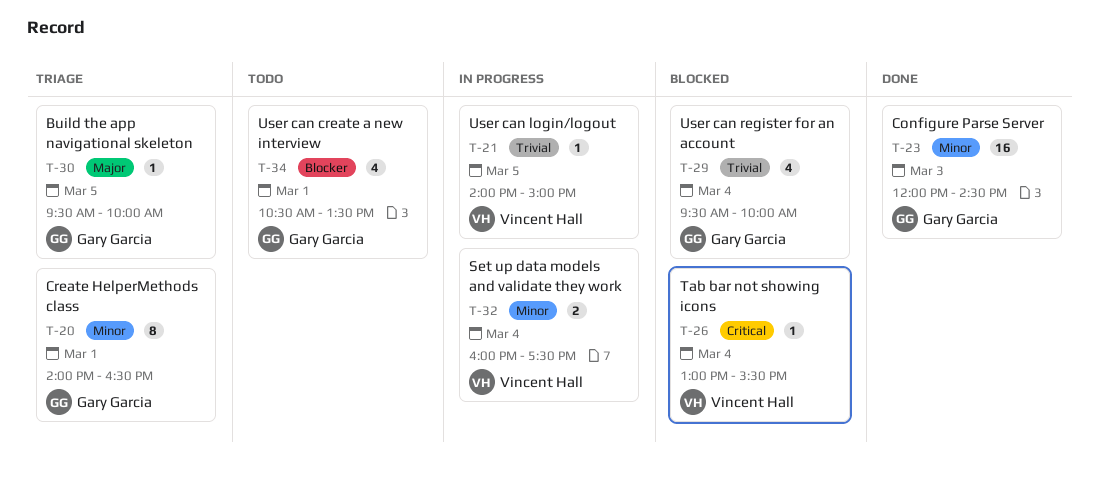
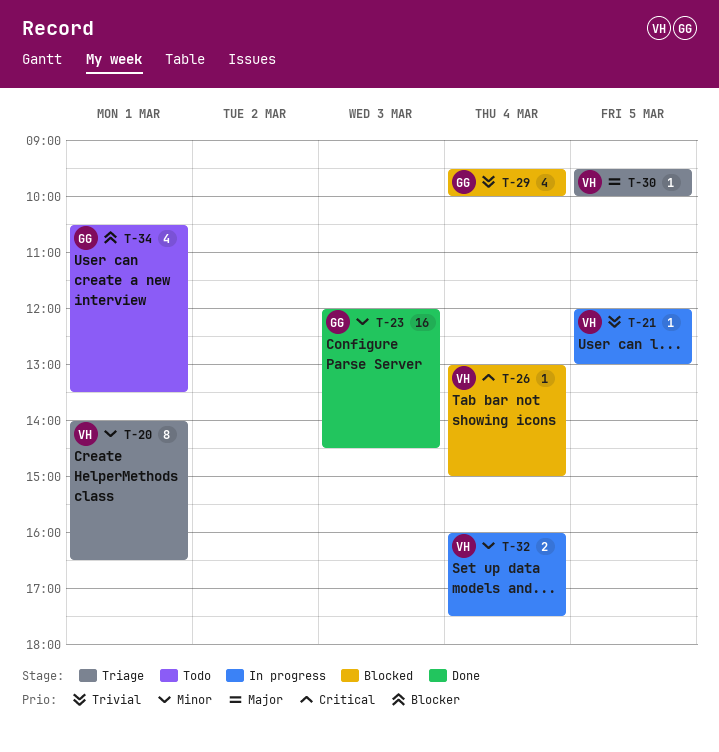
T-20, owner: Gary Garcia -> Vincent Hall
T-21, begins: 14:00 -> 12:00
T-21, ends: 15:00 -> 13:00
T-26, ends: 15:30 -> 15:00
T-30, owner: Gary Garcia -> Vincent Hall

